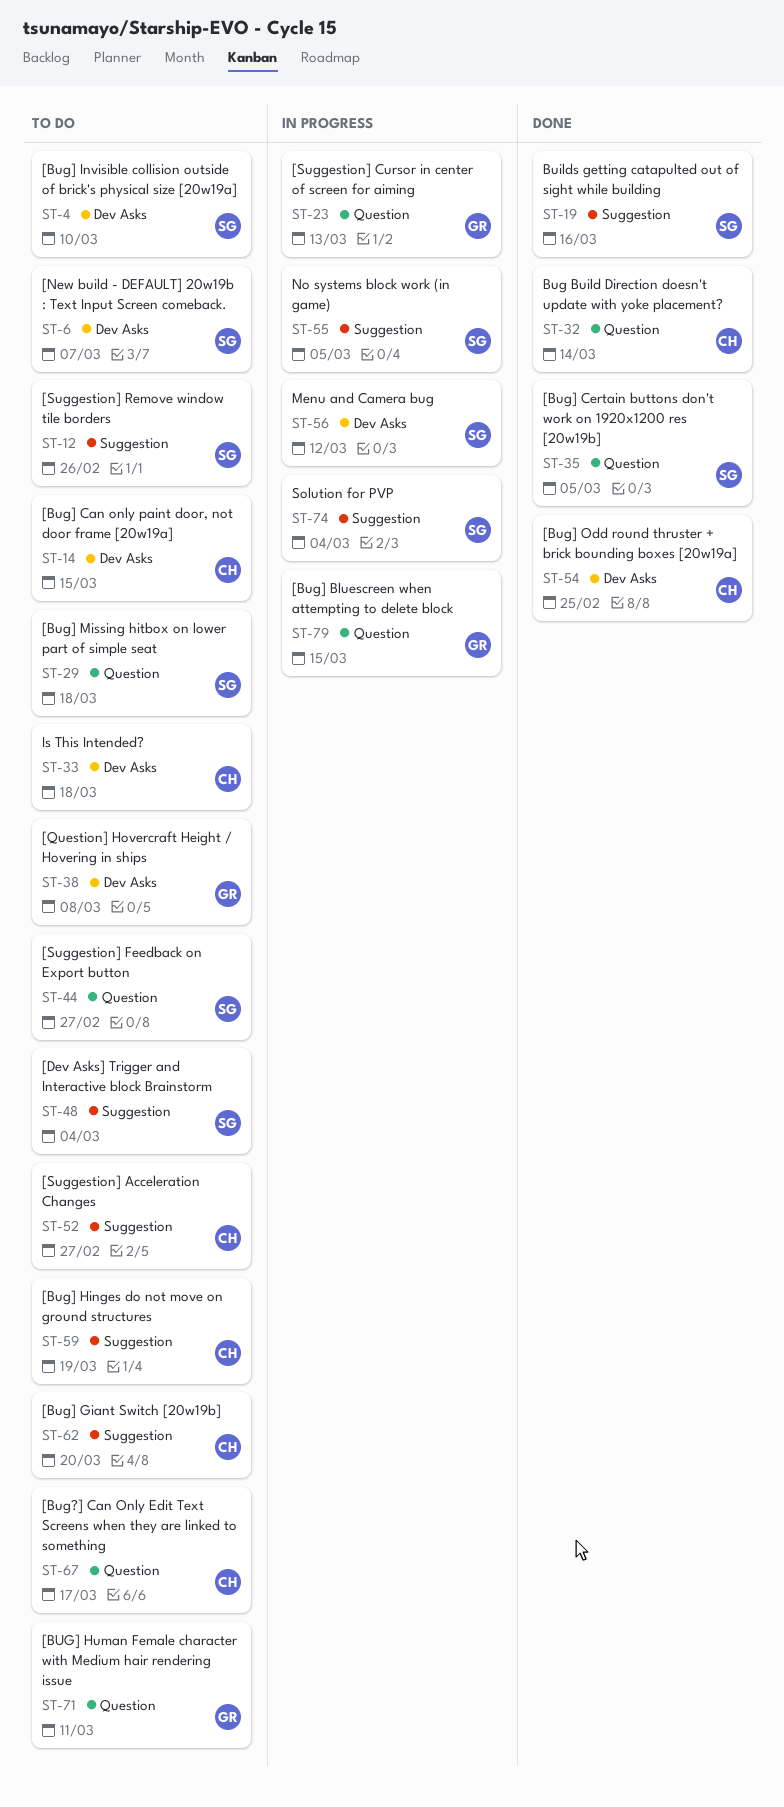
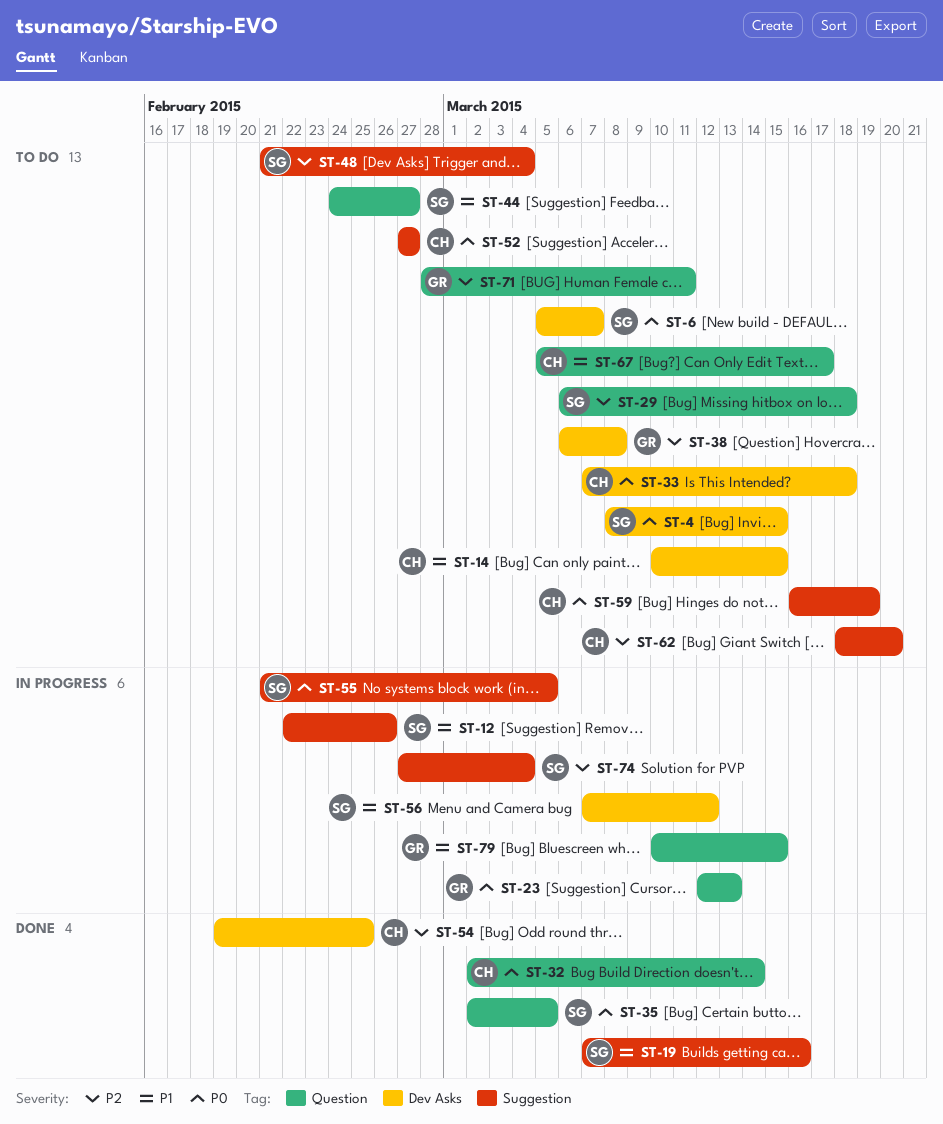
ST-4, due: Mar 10 -> Mar 15
ST-12, status: To do -> In progress

